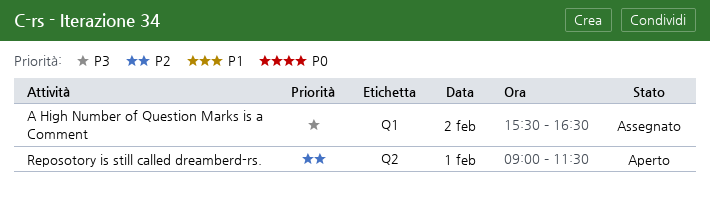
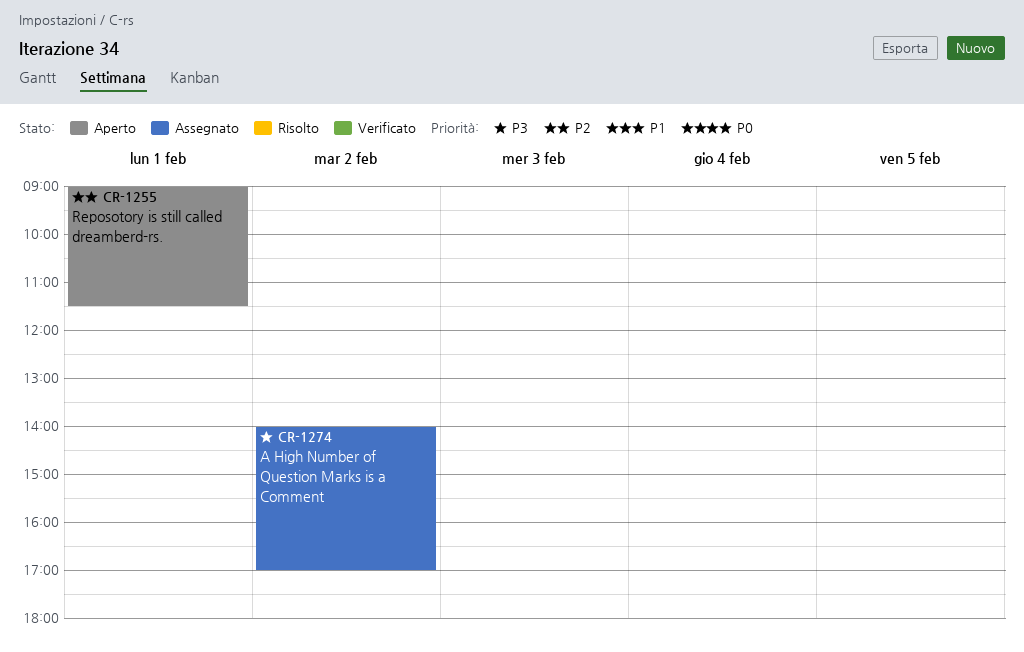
A High Number of Question Marks is a Comment, begins: 15:30 -> 14:00
A High Number of Question Marks is a Comment, ends: 16:30 -> 17:00

